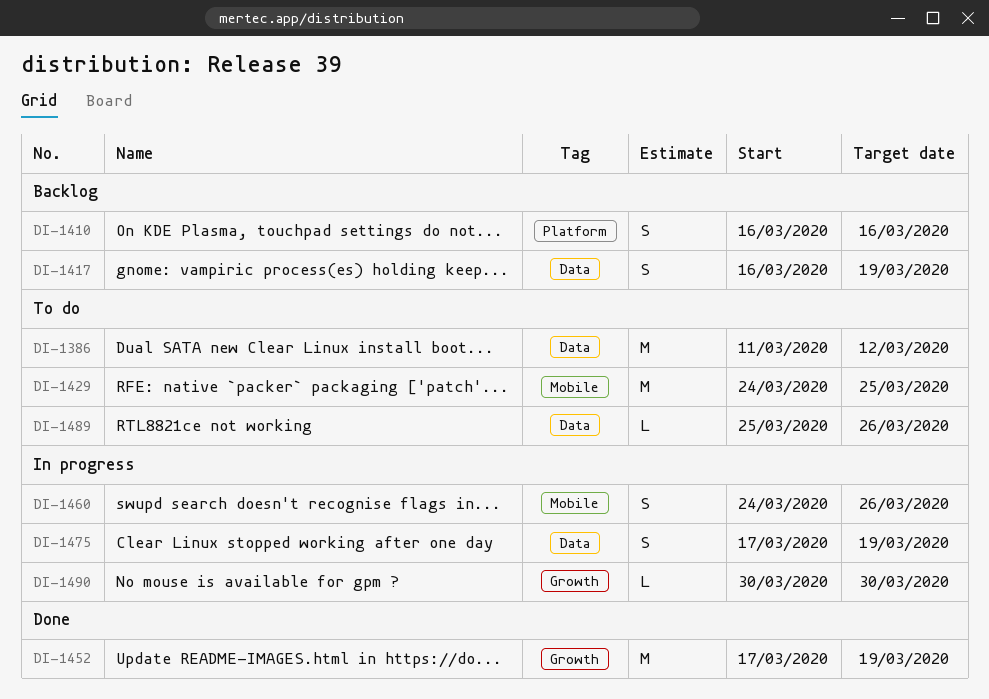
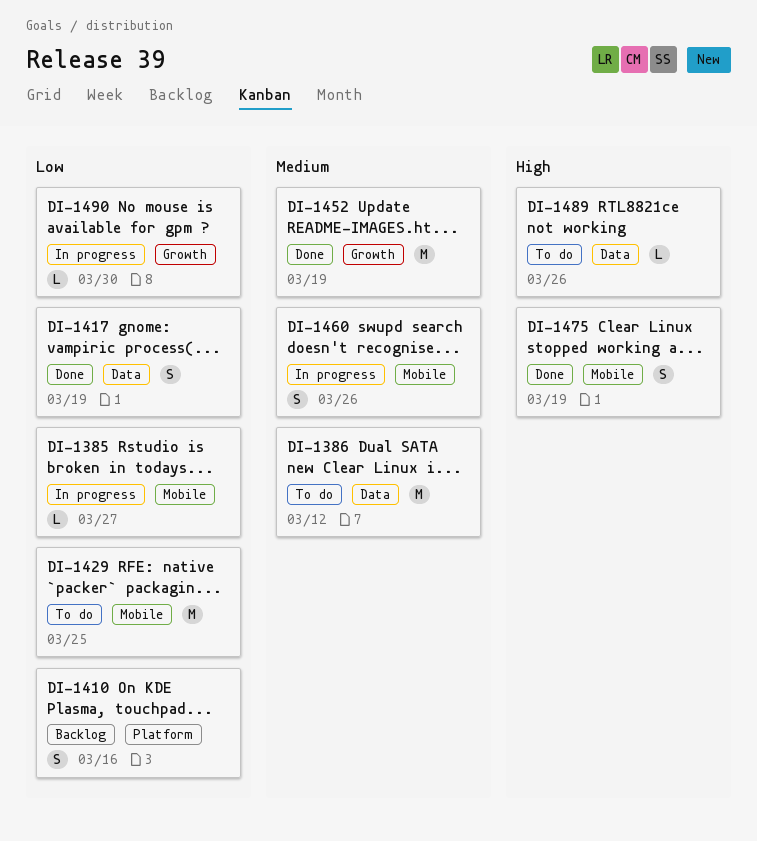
DI-1385: none -> present
DI-1417, status: Backlog -> Done
DI-1475, status: In progress -> Done
DI-1475, label: Data -> Mobile

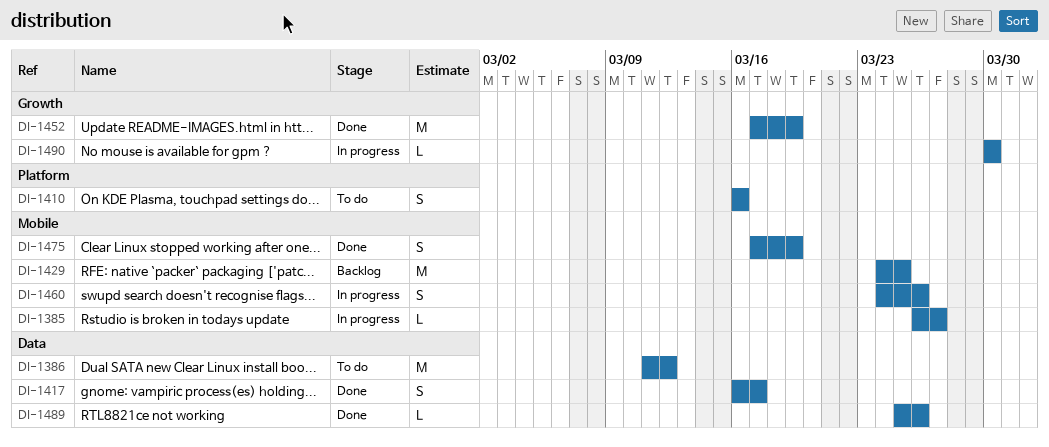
DI-1410, status: Backlog -> To do
DI-1417, due: Mar 19 -> Mar 17
DI-1429, status: To do -> Backlog
DI-1489, status: To do -> Done

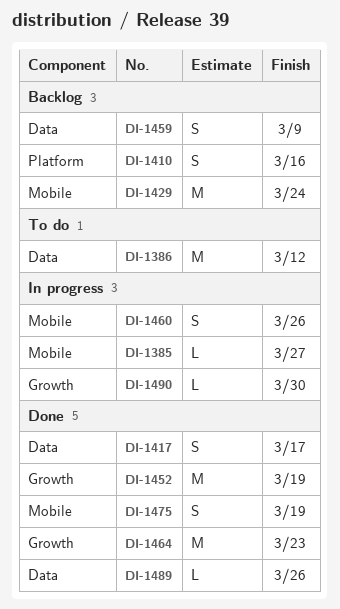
DI-1410, status: To do -> Backlog
DI-1429, due: Mar 25 -> Mar 24
DI-1459: none -> present
DI-1464: none -> present

